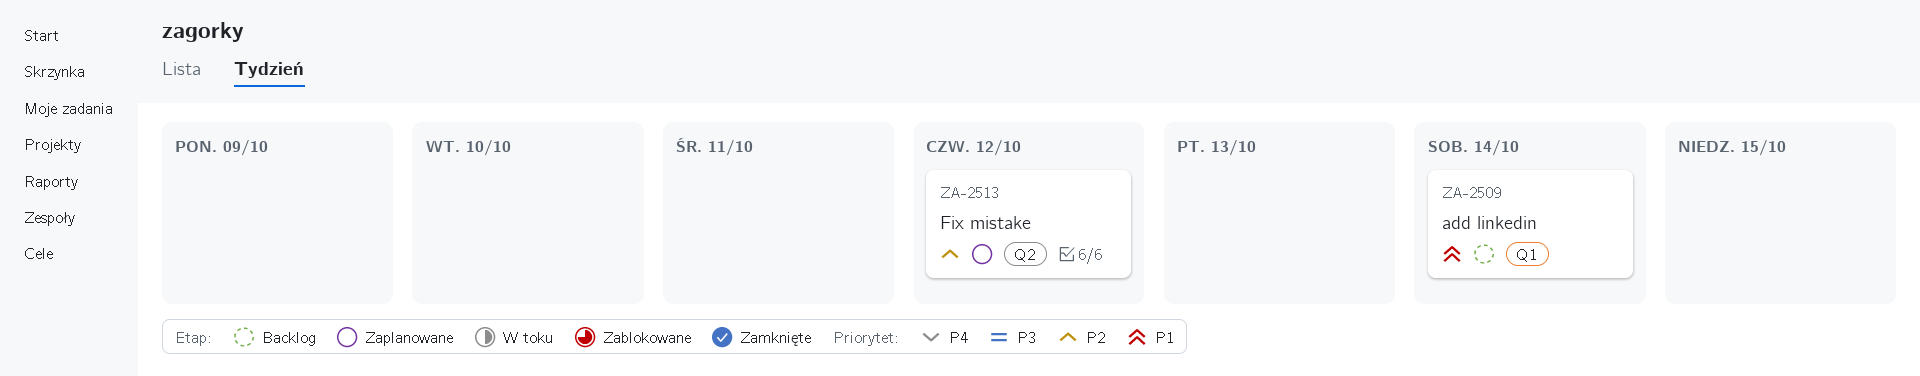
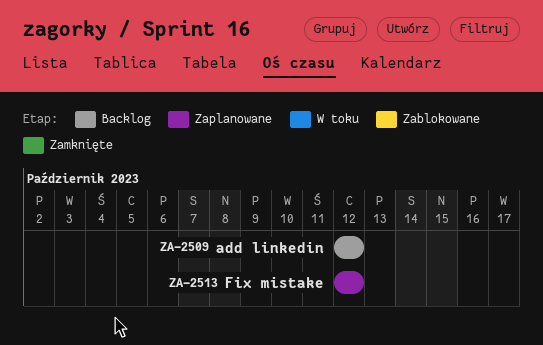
ZA-2509, due: Oct 14 -> Oct 12

